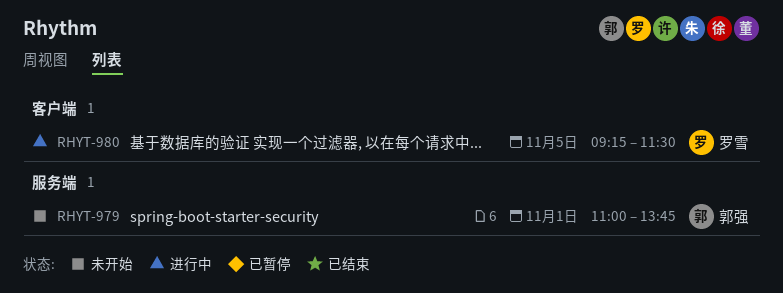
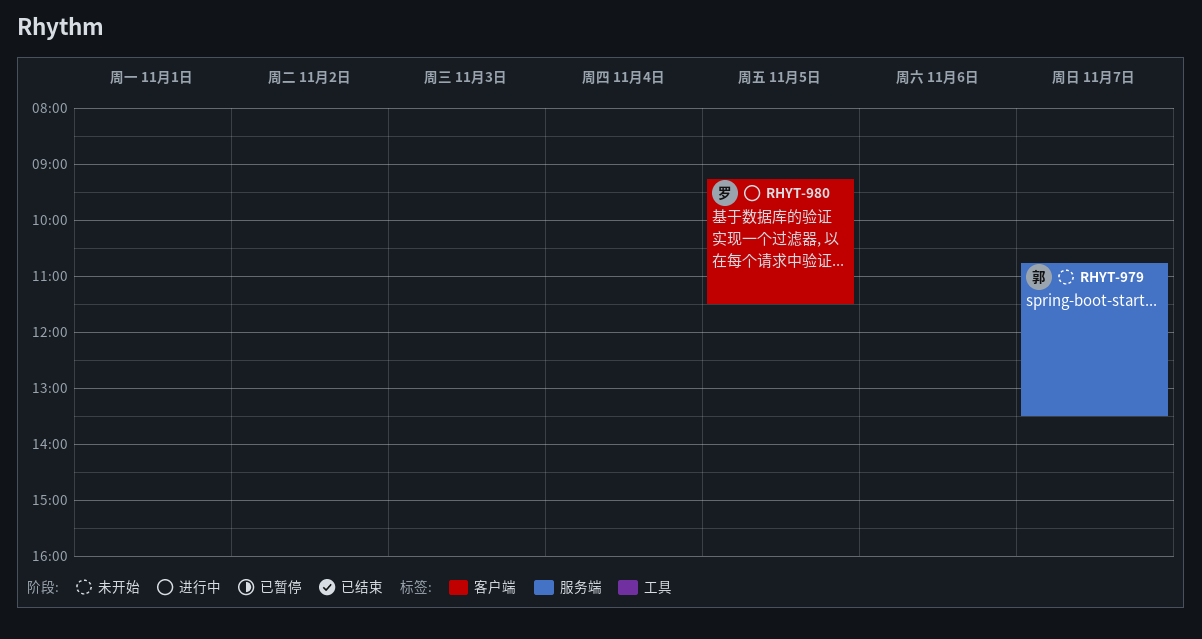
RHYT-979, day: Nov 1 -> Nov 7
RHYT-979, begins: 11:00 -> 10:45
RHYT-979, ends: 13:45 -> 13:30

